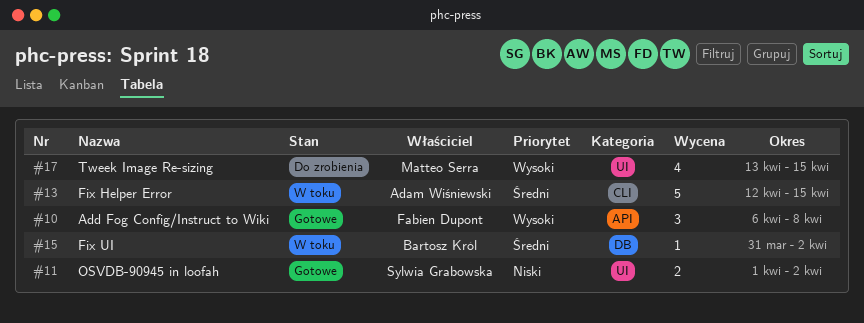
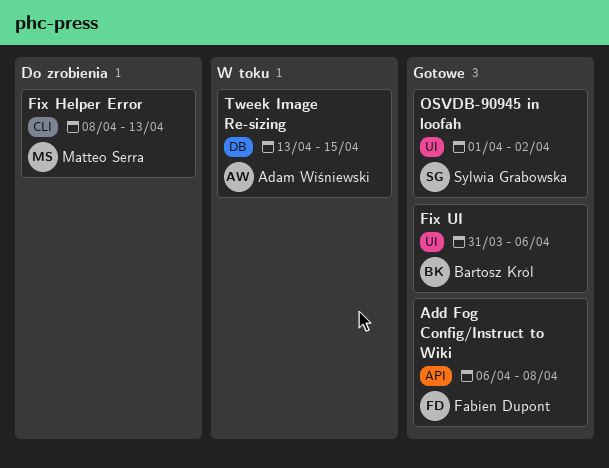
Fix Helper Error, status: W toku -> Do zrobienia
Fix Helper Error, owner: Adam Wiśniewski -> Matteo Serra
Fix Helper Error, start: Apr 12 -> Apr 8
Fix Helper Error, due: Apr 15 -> Apr 13
Fix UI, status: W toku -> Gotowe
Fix UI, label: DB -> UI
Fix UI, due: Apr 2 -> Apr 6
Tweek Image Re-sizing, status: Do zrobienia -> W toku
Tweek Image Re-sizing, owner: Matteo Serra -> Adam Wiśniewski
Tweek Image Re-sizing, label: UI -> DB

